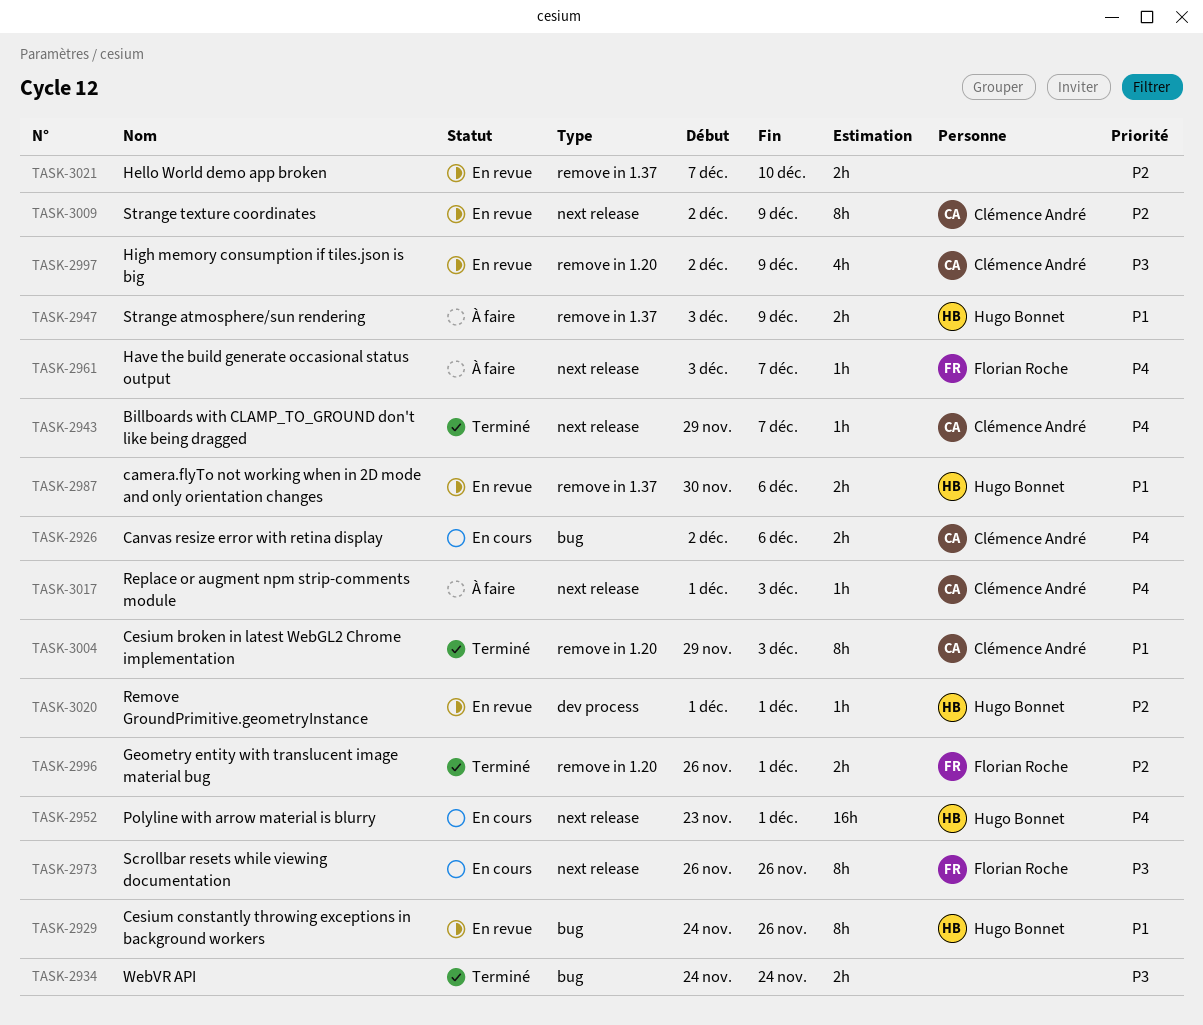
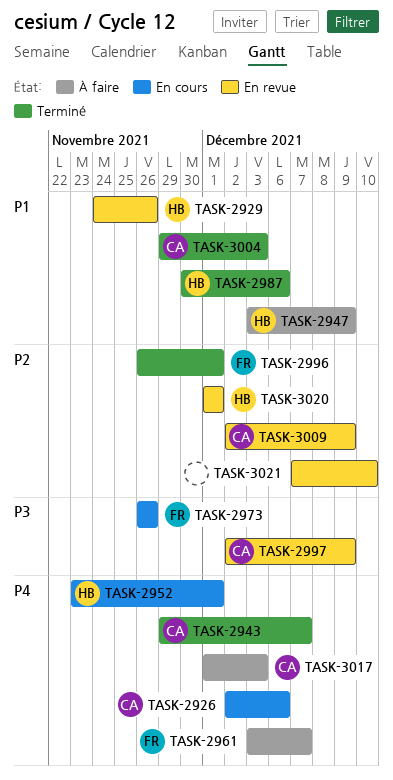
TASK-2934: present -> none
TASK-2987, status: En revue -> Terminé

